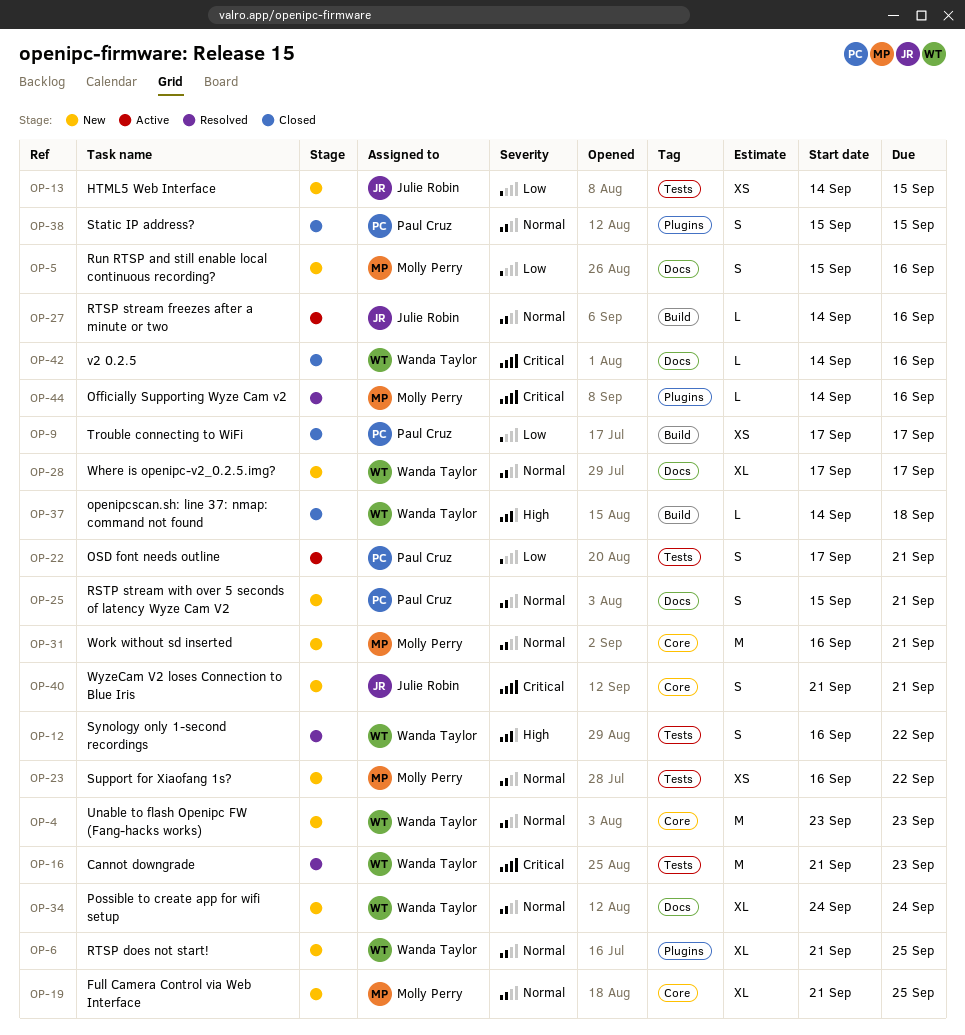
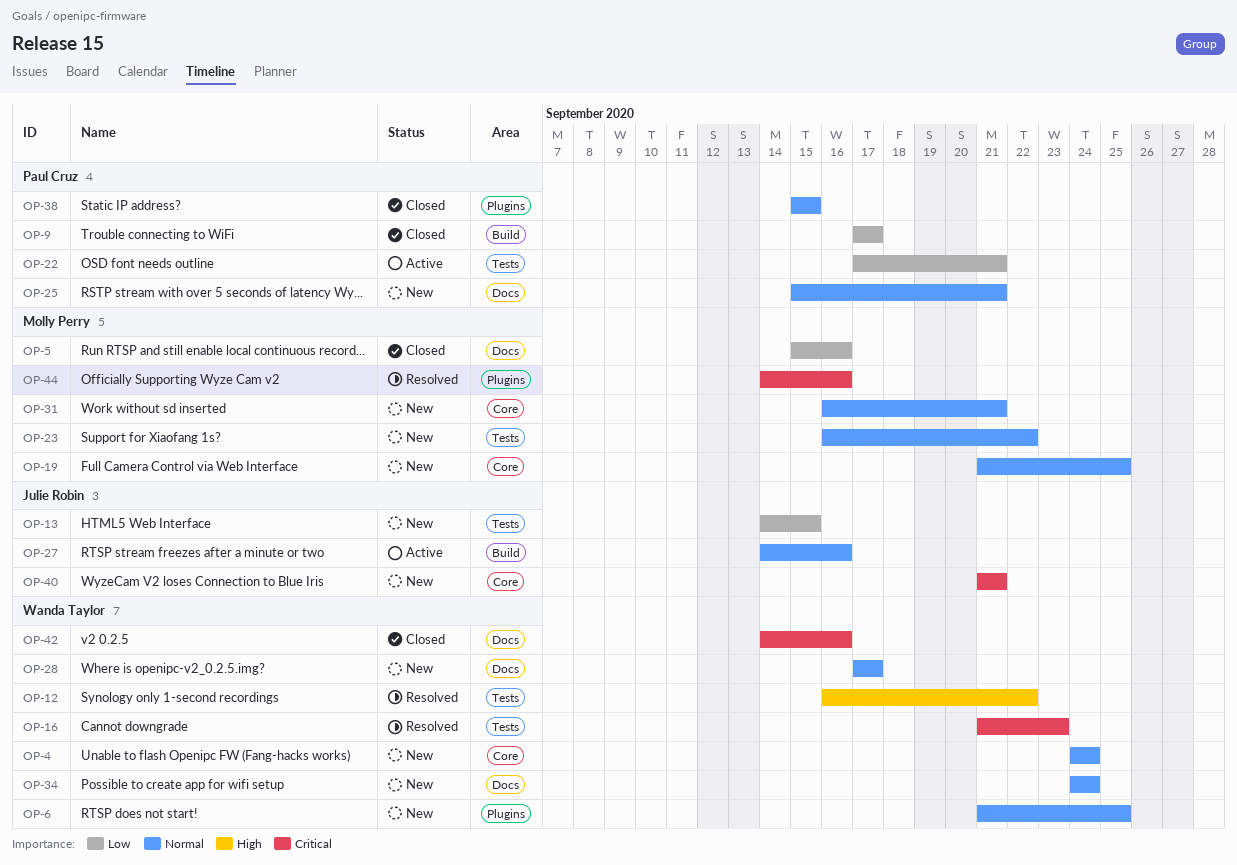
OP-4, start: Sep 23 -> Sep 24
OP-4, due: Sep 23 -> Sep 24
OP-5, status: New -> Closed
OP-37: present -> none

